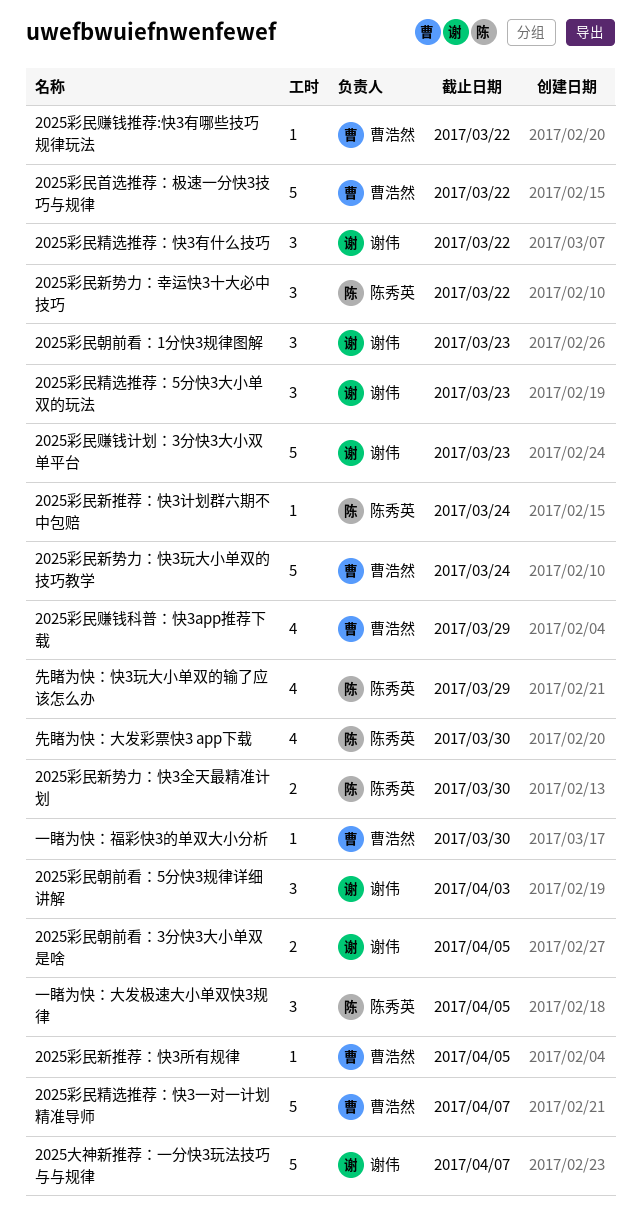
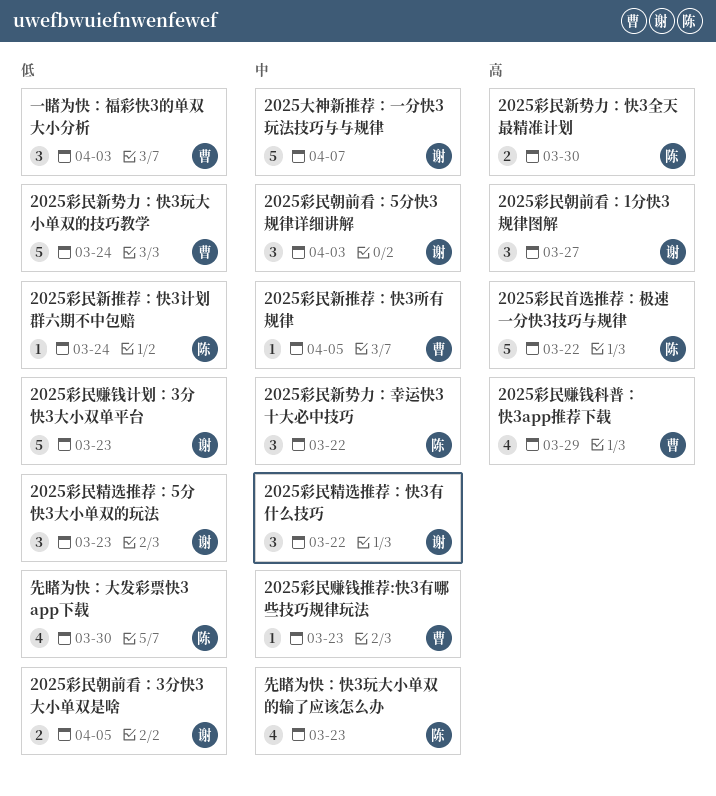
2025彩民朝前看：1分快3规律图解, due: Mar 23 -> Mar 27
2025彩民精选推荐：快3一对一计划精准导师: present -> none
2025彩民赚钱推荐:快3有哪些技巧规律玩法, due: Mar 22 -> Mar 23
2025彩民首选推荐：极速一分快3技巧与规律, owner: 曹浩然 -> 陈秀英
一睹为快：大发极速大小单双快3规律: present -> none
一睹为快：福彩快3的单双大小分析, estimate: 1 -> 3
一睹为快：福彩快3的单双大小分析, due: Mar 30 -> Apr 3
先睹为快：快3玩大小单双的输了应该怎么办, due: Mar 29 -> Mar 23

